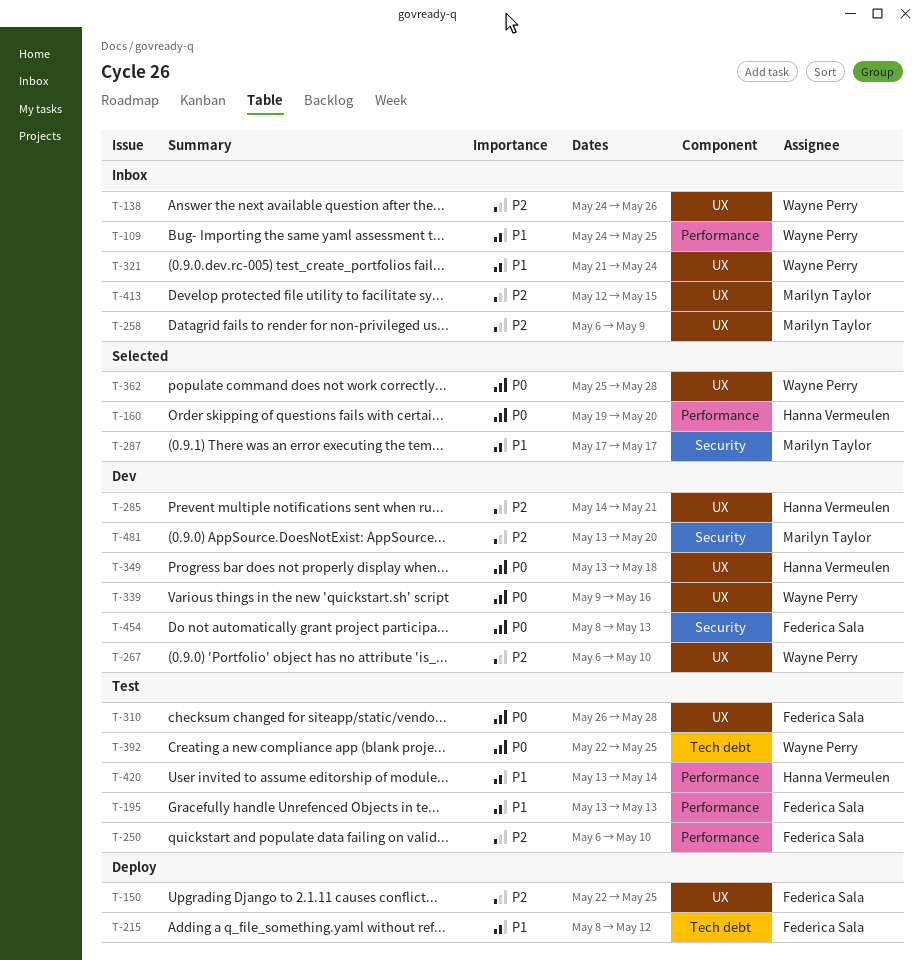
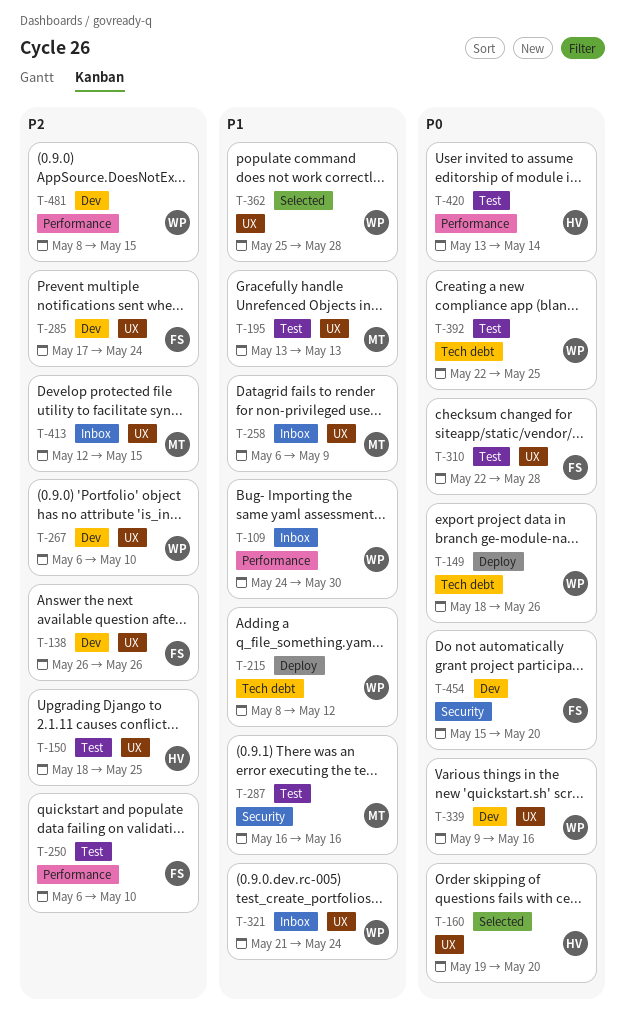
T-109, due: May 25 -> May 30
T-138, status: Inbox -> Dev
T-138, owner: Wayne Perry -> Federica Sala
T-138, start: May 24 -> May 26
T-149: none -> present
T-150, status: Deploy -> Test
T-150, owner: Federica Sala -> Hanna Vermeulen
T-150, start: May 22 -> May 18
T-160, label: Performance -> UX
T-195, owner: Federica Sala -> Marilyn Taylor
T-195, label: Performance -> UX
T-215, owner: Federica Sala -> Wayne Perry
T-258, priority: P2 -> P1
T-285, owner: Hanna Vermeulen -> Federica Sala
T-285, start: May 14 -> May 17
T-285, due: May 21 -> May 24
T-287, status: Selected -> Test
T-287, start: May 17 -> May 16
T-287, due: May 17 -> May 16
T-310, start: May 26 -> May 22
T-349: present -> none
T-362, priority: P0 -> P1
T-420, priority: P1 -> P0
T-454, start: May 8 -> May 15
T-454, due: May 13 -> May 20
T-481, owner: Marilyn Taylor -> Wayne Perry
T-481, label: Security -> Performance
T-481, start: May 13 -> May 8
T-481, due: May 20 -> May 15

